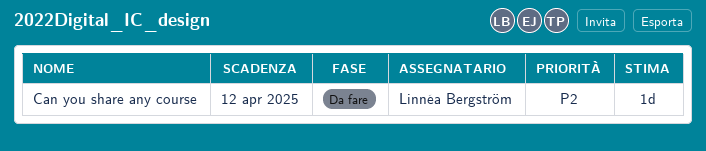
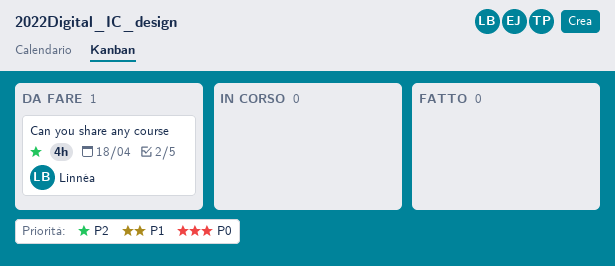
Can you share any course, estimate: 1d -> 4h
Can you share any course, due: Apr 12 -> Apr 18

